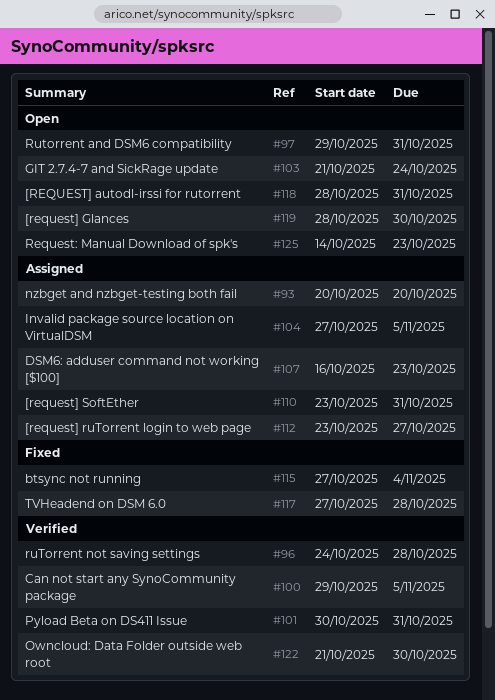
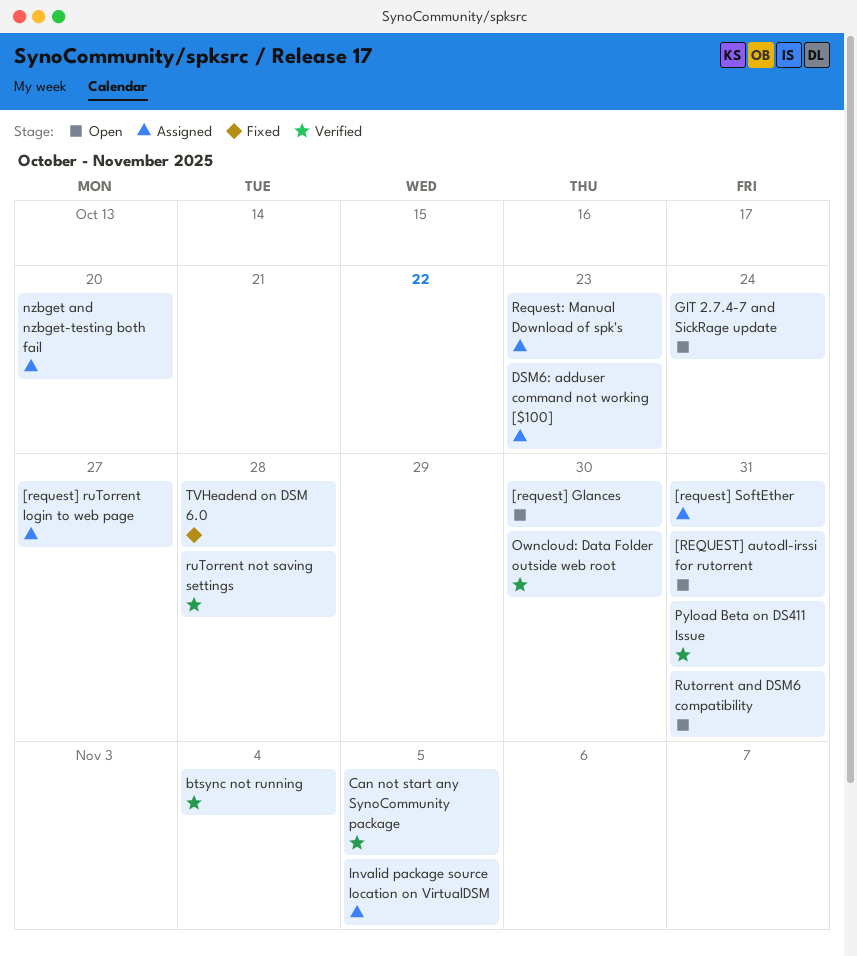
btsync not running, status: Fixed -> Verified
Request: Manual Download of spk's, status: Open -> Assigned

